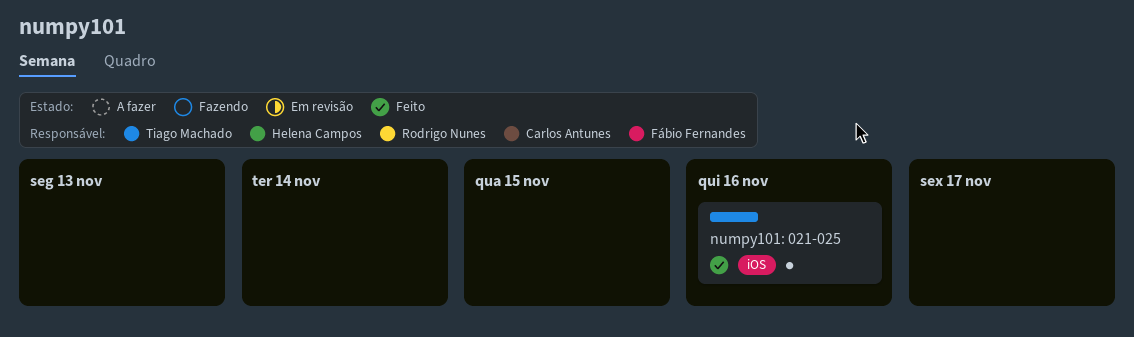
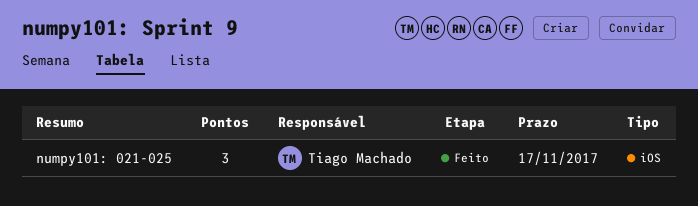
numpy101: 021-025, estimate: 1 -> 3
numpy101: 021-025, due: Nov 16 -> Nov 17

